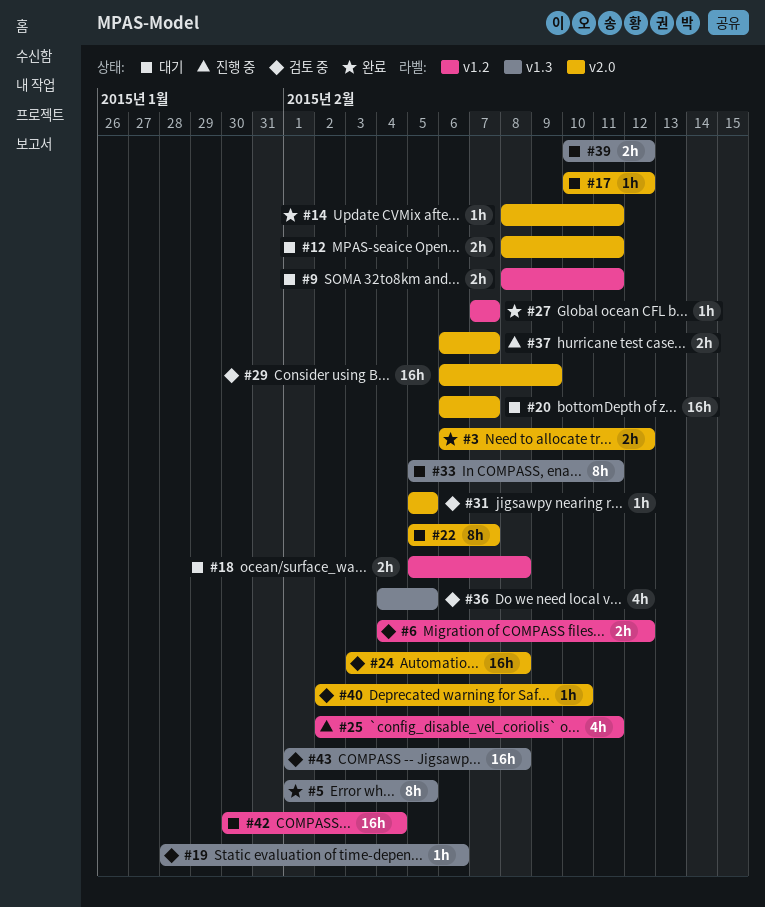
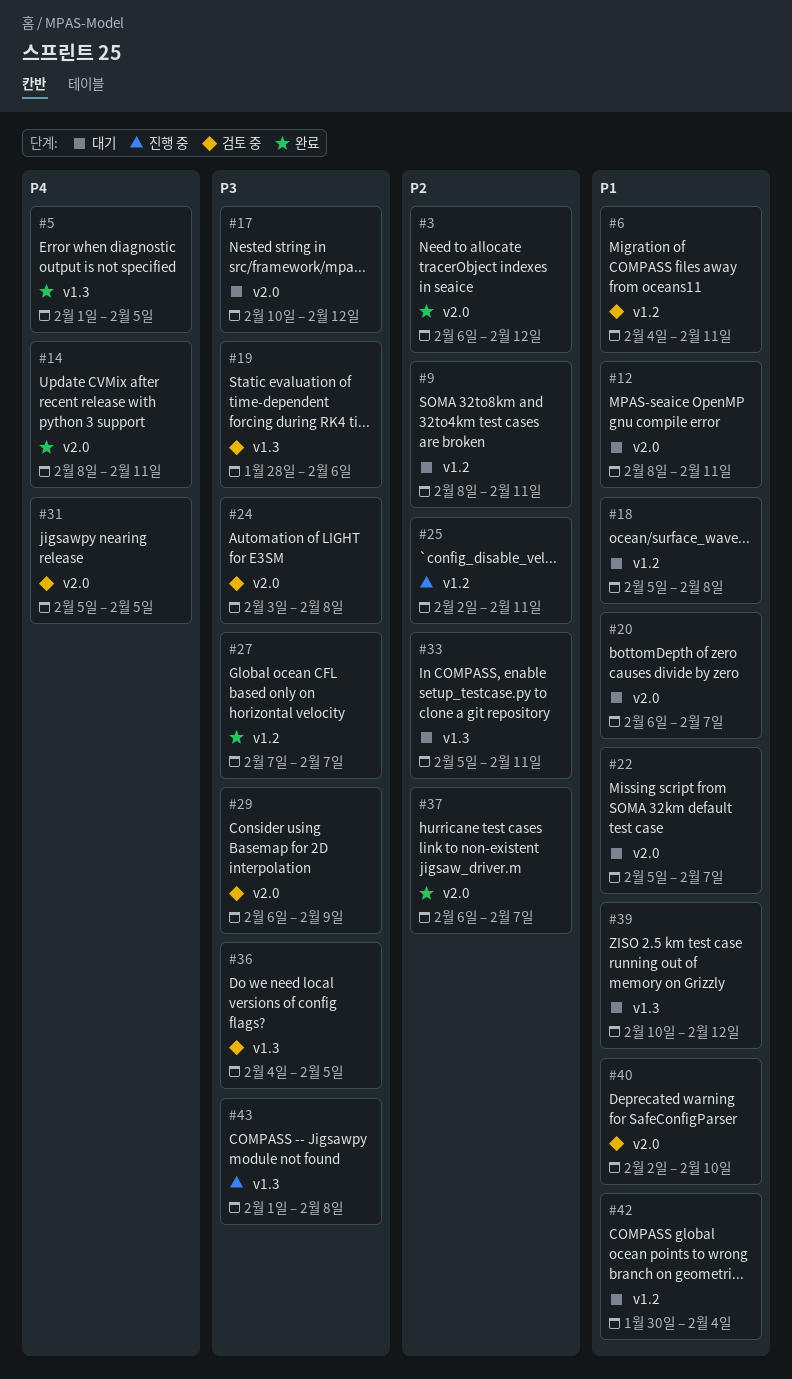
#6, due: Feb 12 -> Feb 11
#37, status: 진행 중 -> 완료
#43, status: 검토 중 -> 진행 중

